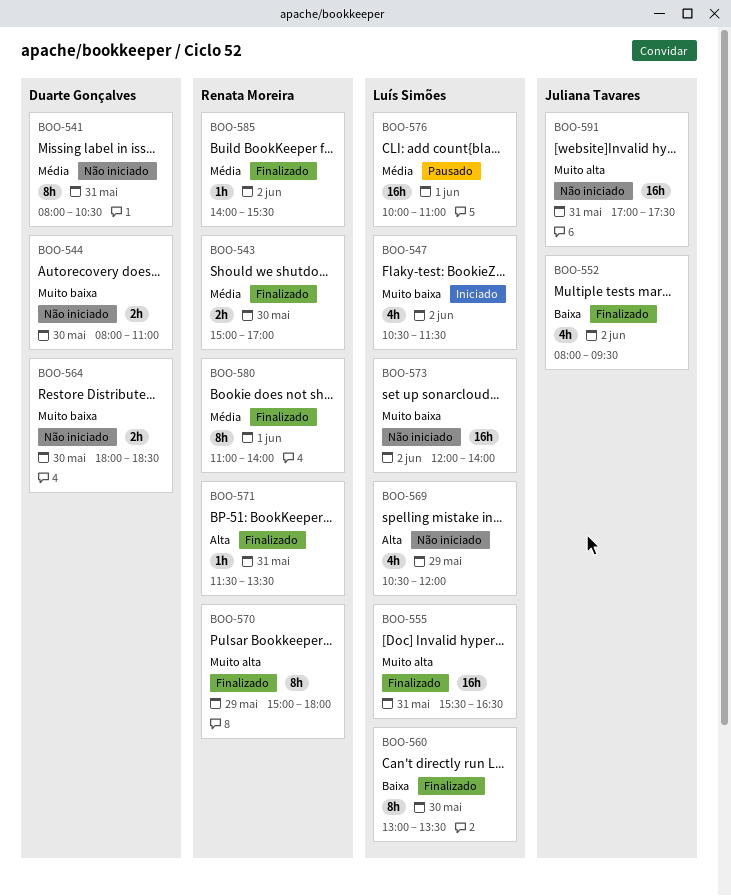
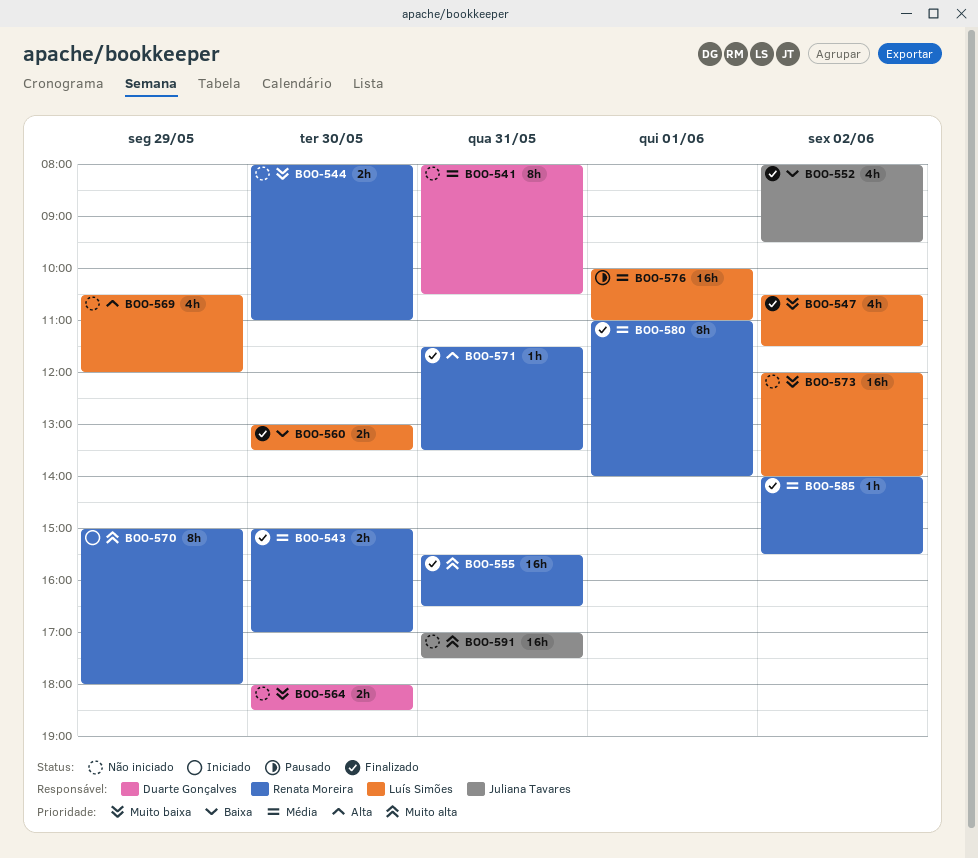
BOO-544, owner: Duarte Gonçalves -> Renata Moreira
BOO-547, status: Iniciado -> Finalizado
BOO-555, owner: Luís Simões -> Renata Moreira
BOO-560, estimate: 8h -> 2h
BOO-570, status: Finalizado -> Iniciado

